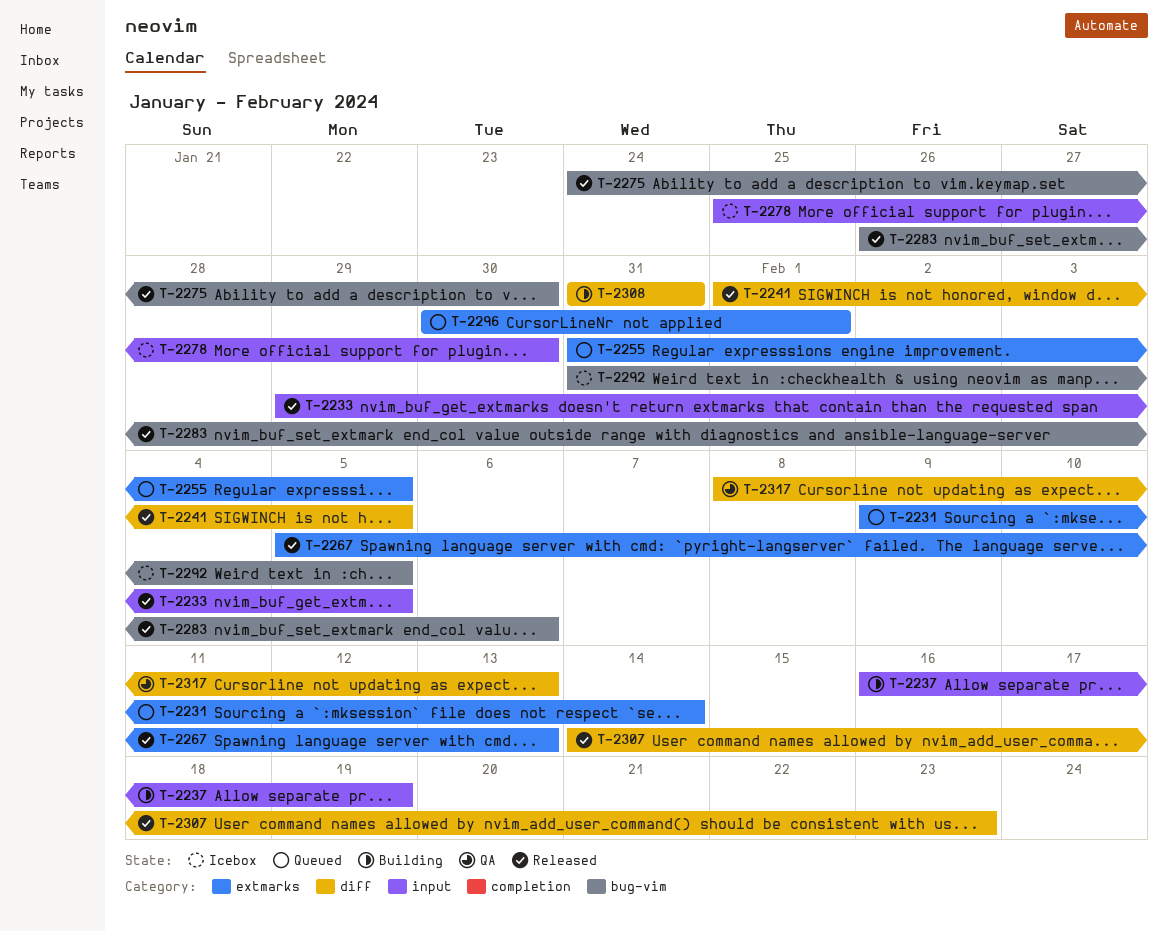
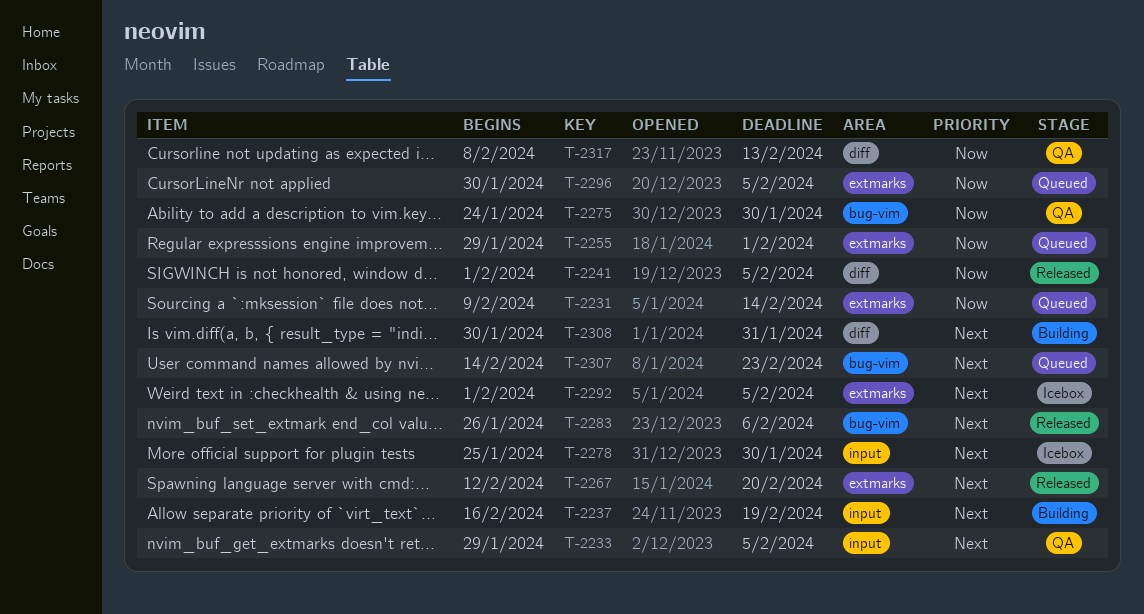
T-2233, status: Released -> QA
T-2255, start: Jan 31 -> Jan 29
T-2255, due: Feb 5 -> Feb 1
T-2267, start: Feb 5 -> Feb 12
T-2267, due: Feb 13 -> Feb 20
T-2275, status: Released -> QA
T-2292, label: bug-vim -> extmarks
T-2292, start: Jan 31 -> Feb 1
T-2296, due: Feb 1 -> Feb 5
T-2307, status: Released -> Queued
T-2307, label: diff -> bug-vim
T-2308, start: Jan 31 -> Jan 30

